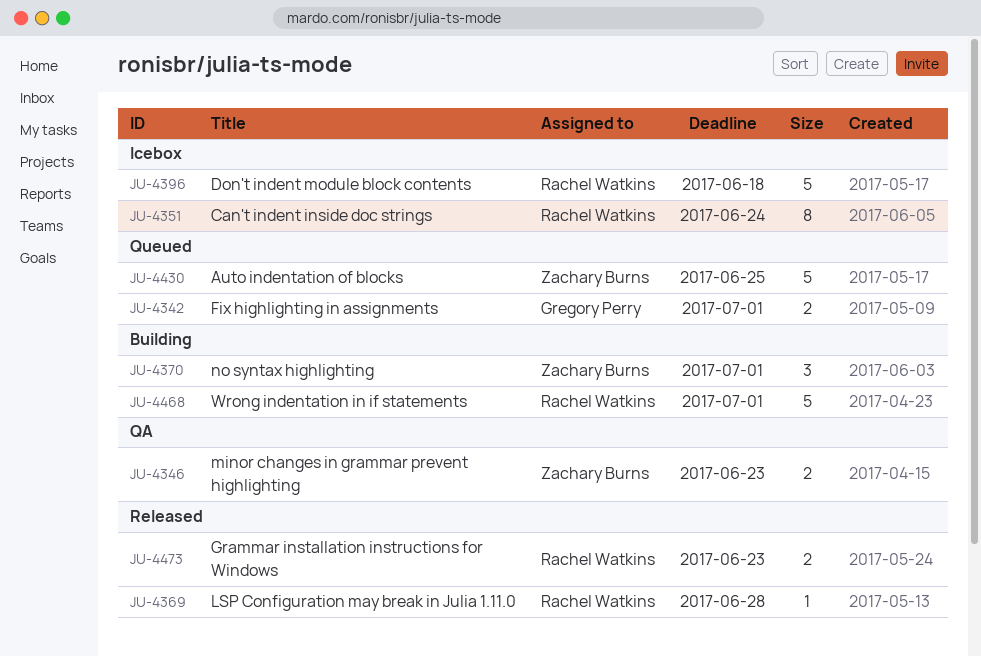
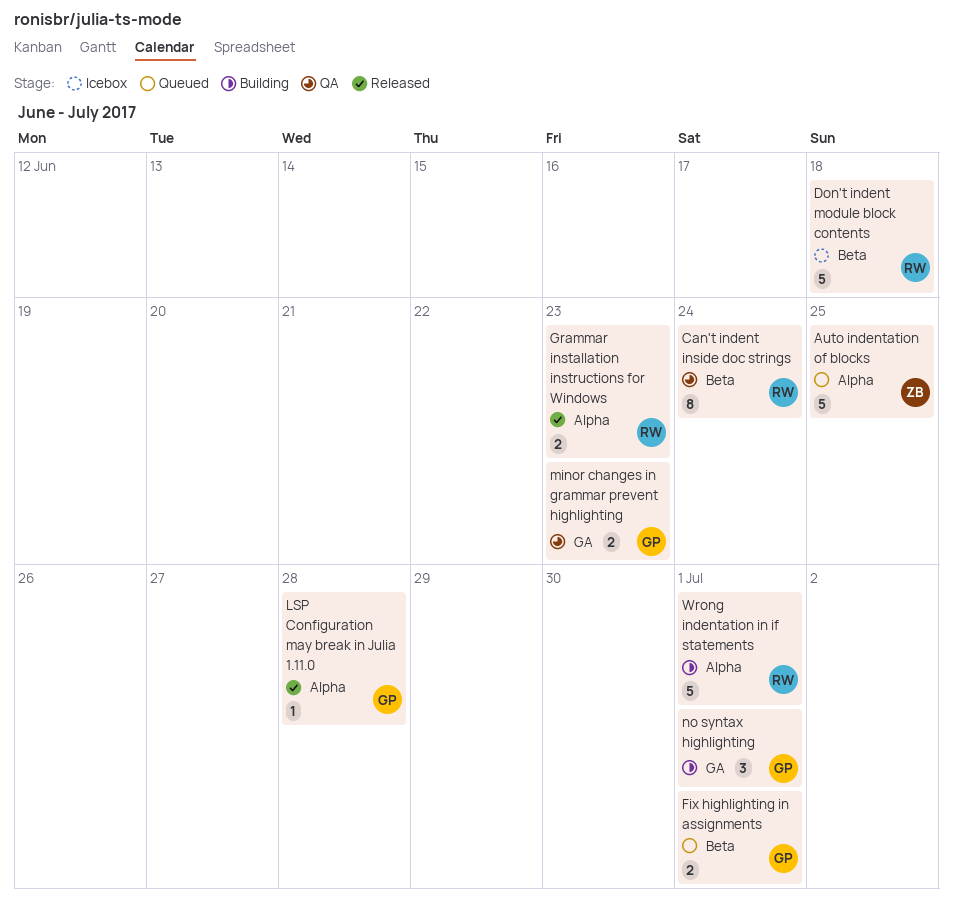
Can't indent inside doc strings, status: Icebox -> QA
LSP Configuration may break in Julia 1.11.0, owner: Rachel Watkins -> Gregory Perry
minor changes in grammar prevent highlighting, owner: Zachary Burns -> Gregory Perry
no syntax highlighting, owner: Zachary Burns -> Gregory Perry

